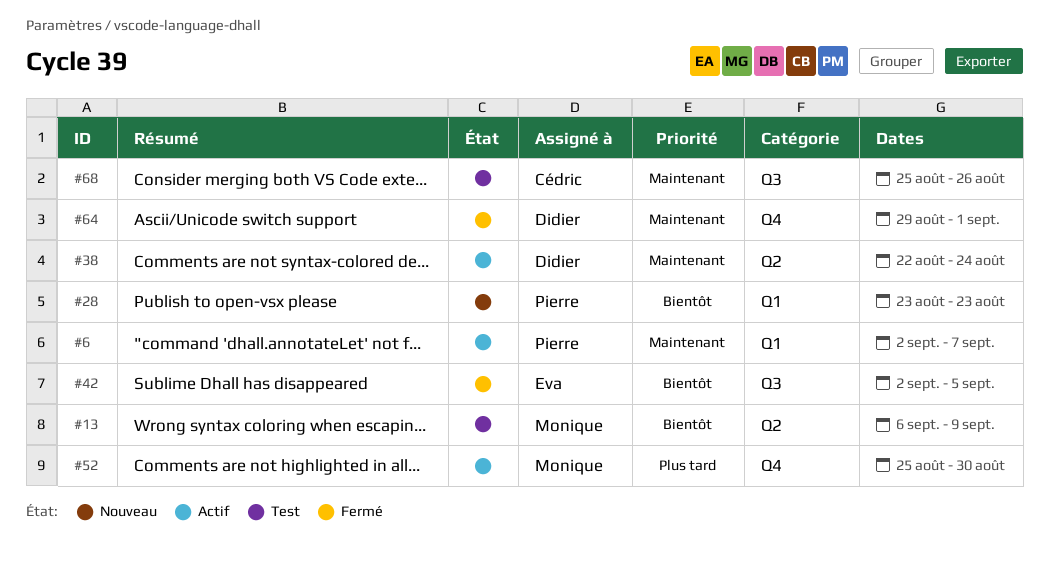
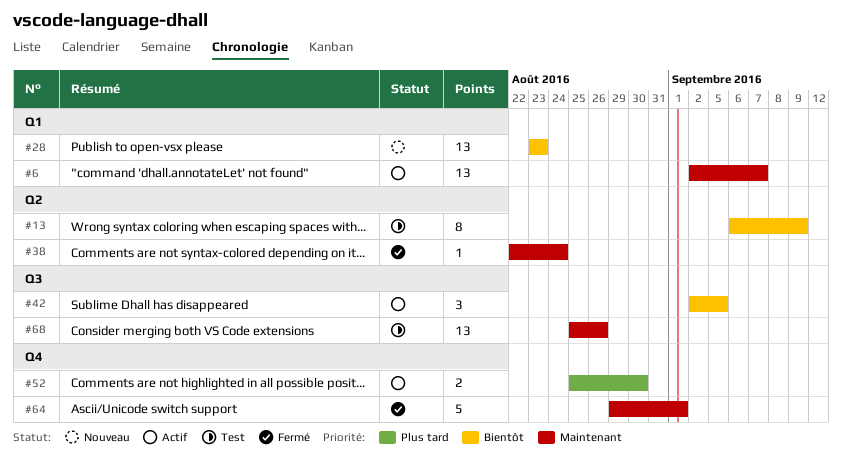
#38, status: Actif -> Fermé
#42, status: Fermé -> Actif

